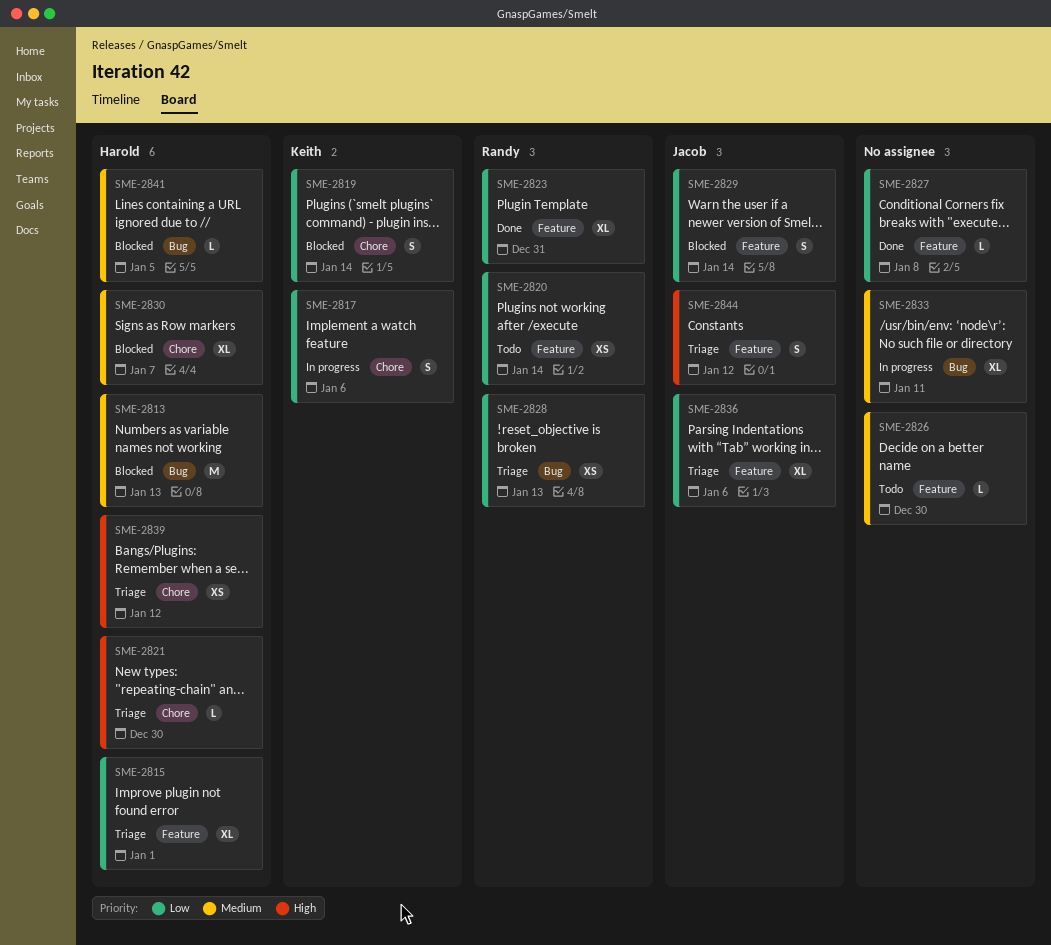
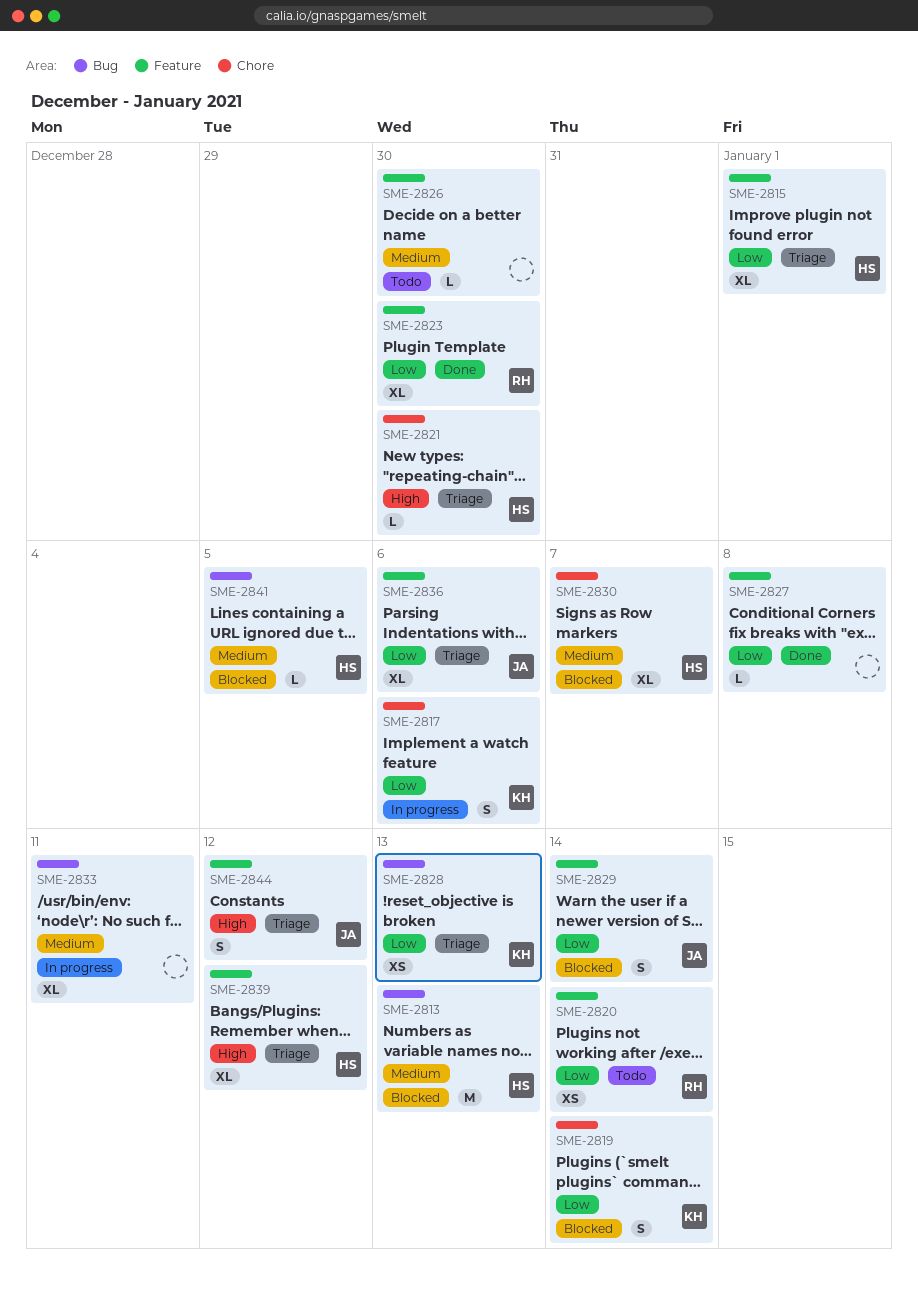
SME-2823, due: Dec 31 -> Dec 30
SME-2828, owner: Randy -> Keith
SME-2839, label: Chore -> Feature
SME-2839, estimate: XS -> XL

